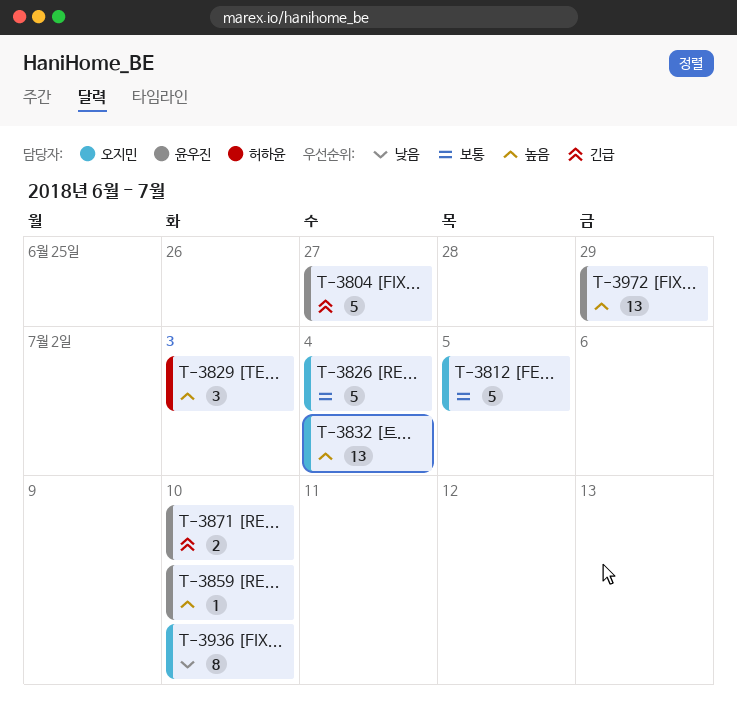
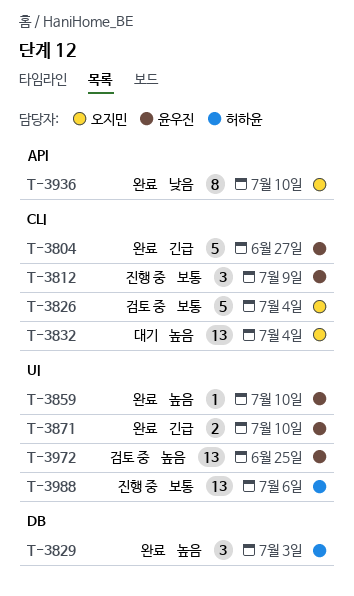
T-3812, owner: 오지민 -> 윤우진
T-3812, estimate: 5 -> 3
T-3812, due: Jul 5 -> Jul 9
T-3972, due: Jun 29 -> Jun 25
T-3988: none -> present

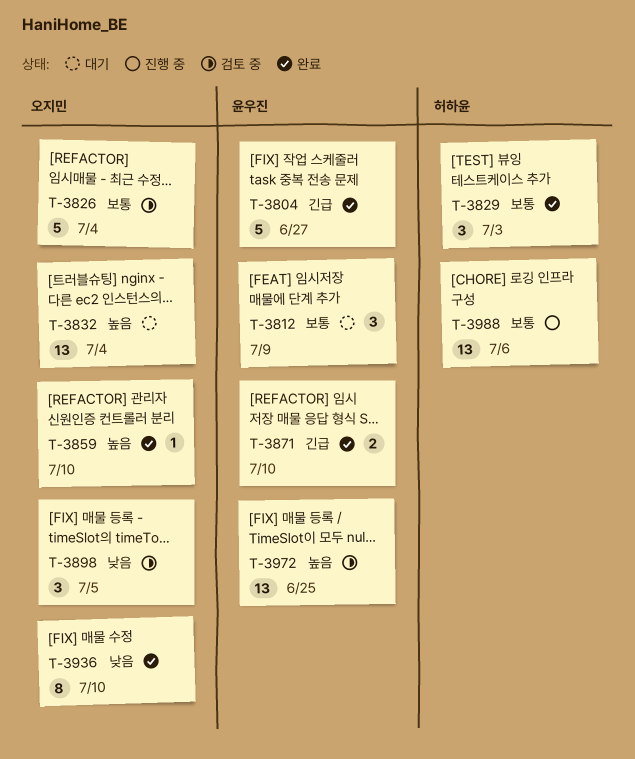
T-3812, status: 진행 중 -> 대기
T-3829, priority: 높음 -> 보통
T-3859, owner: 윤우진 -> 오지민
T-3898: none -> present

